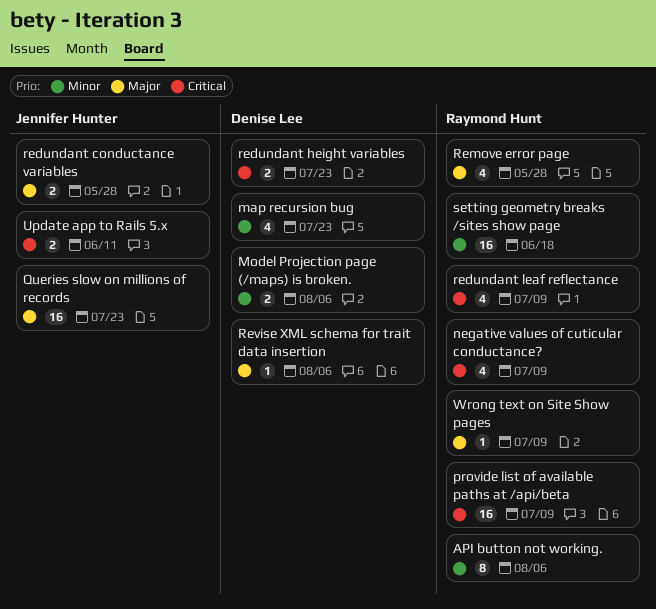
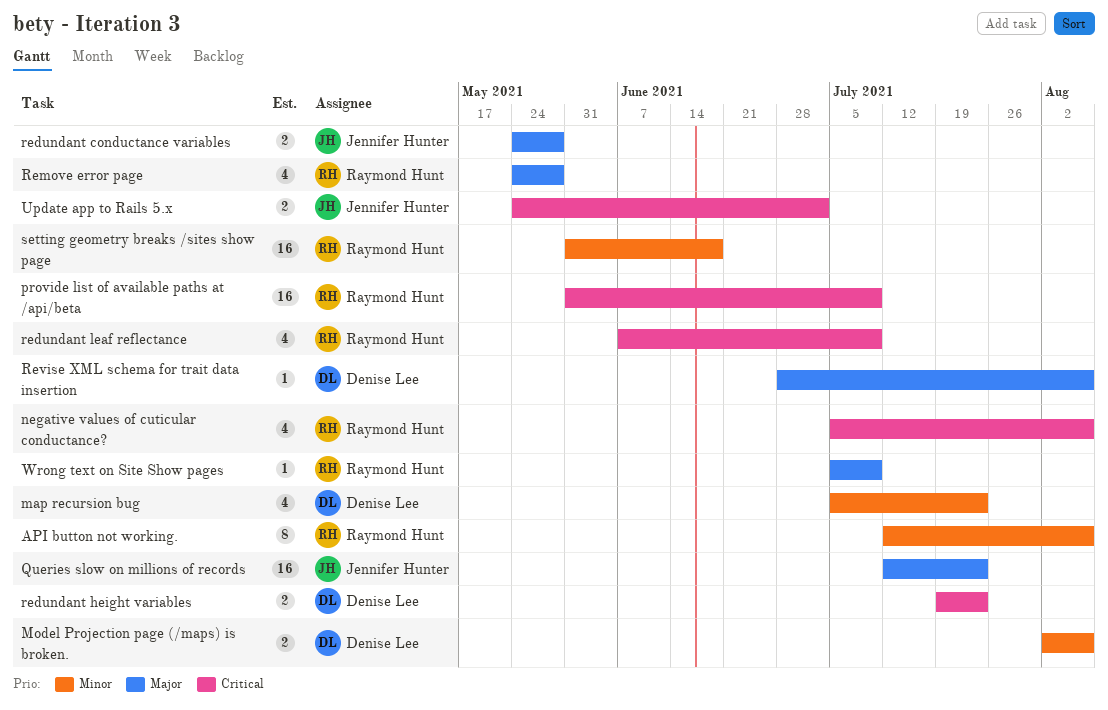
negative values of cuticular conductance?, due: Jul 9 -> Aug 6
Update app to Rails 5.x, due: Jun 11 -> Jul 2

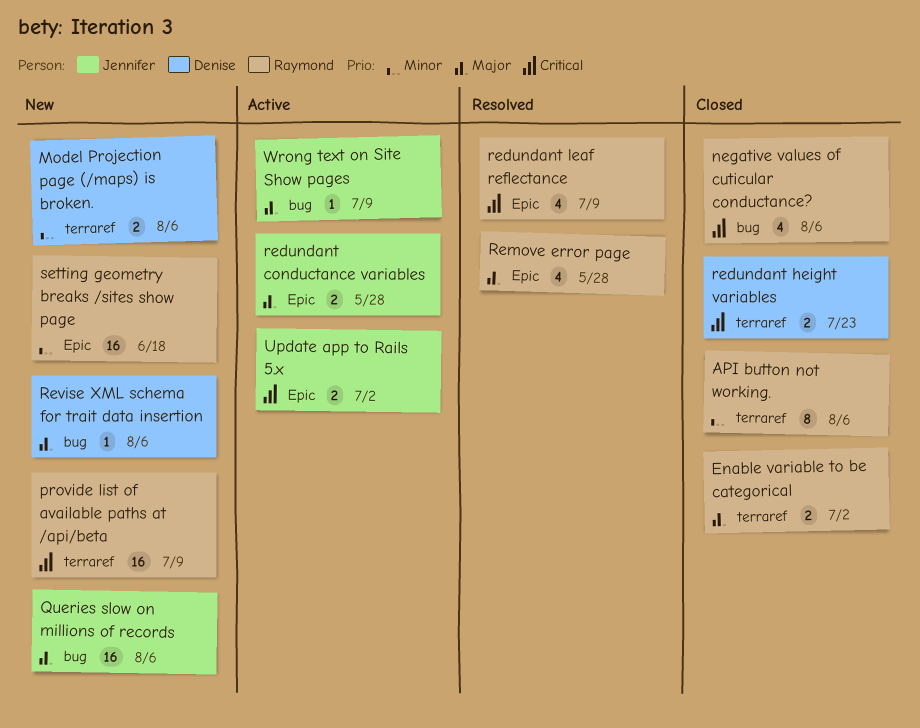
Enable variable to be categorical: none -> present
map recursion bug: present -> none
Queries slow on millions of records, due: Jul 23 -> Aug 6
Wrong text on Site Show pages, owner: Raymond Hunt -> Jennifer Hunter

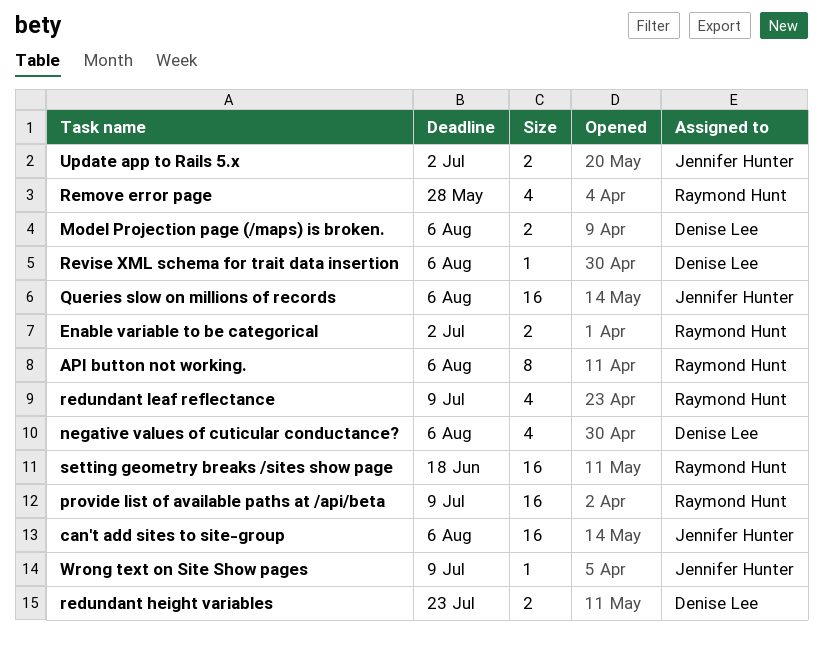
can't add sites to site-group: none -> present
negative values of cuticular conductance?, owner: Raymond Hunt -> Denise Lee
redundant conductance variables: present -> none

